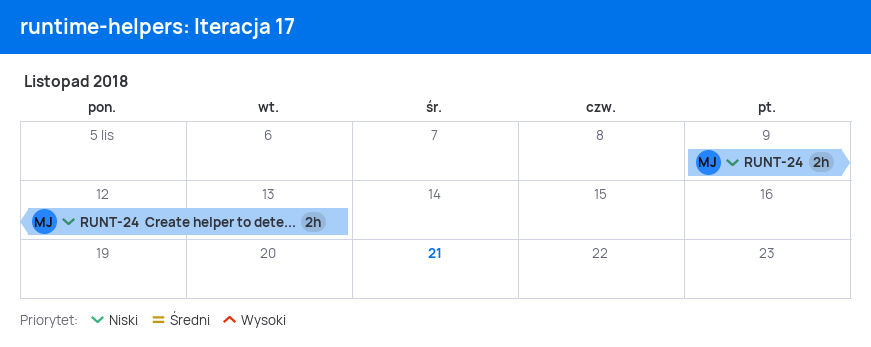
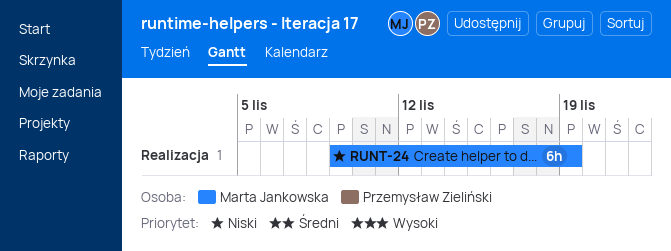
RUNT-24, estimate: 2h -> 6h
RUNT-24, due: Nov 13 -> Nov 19

